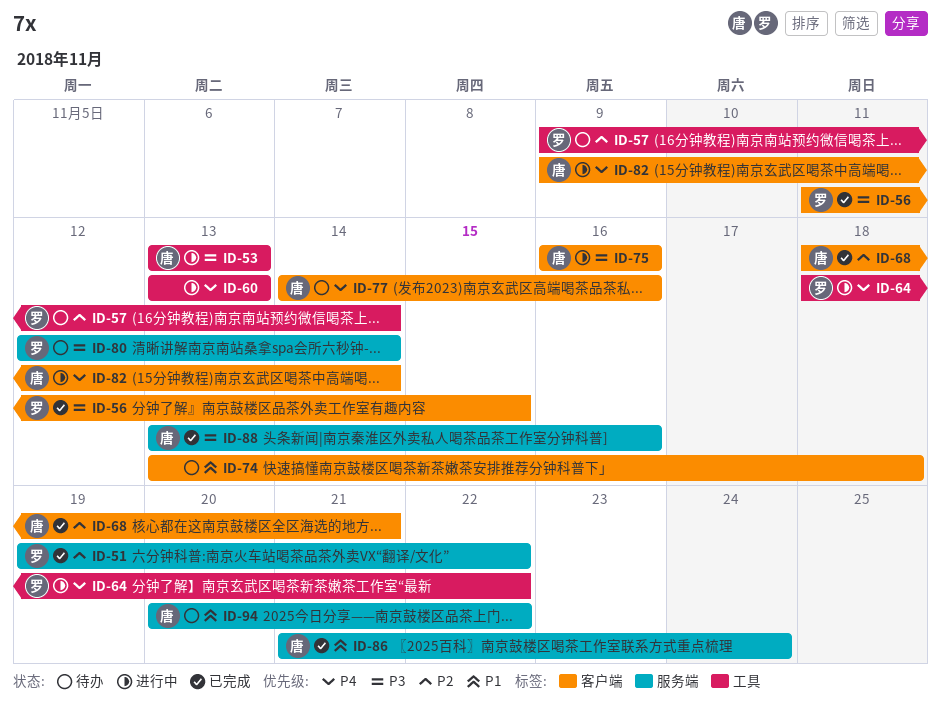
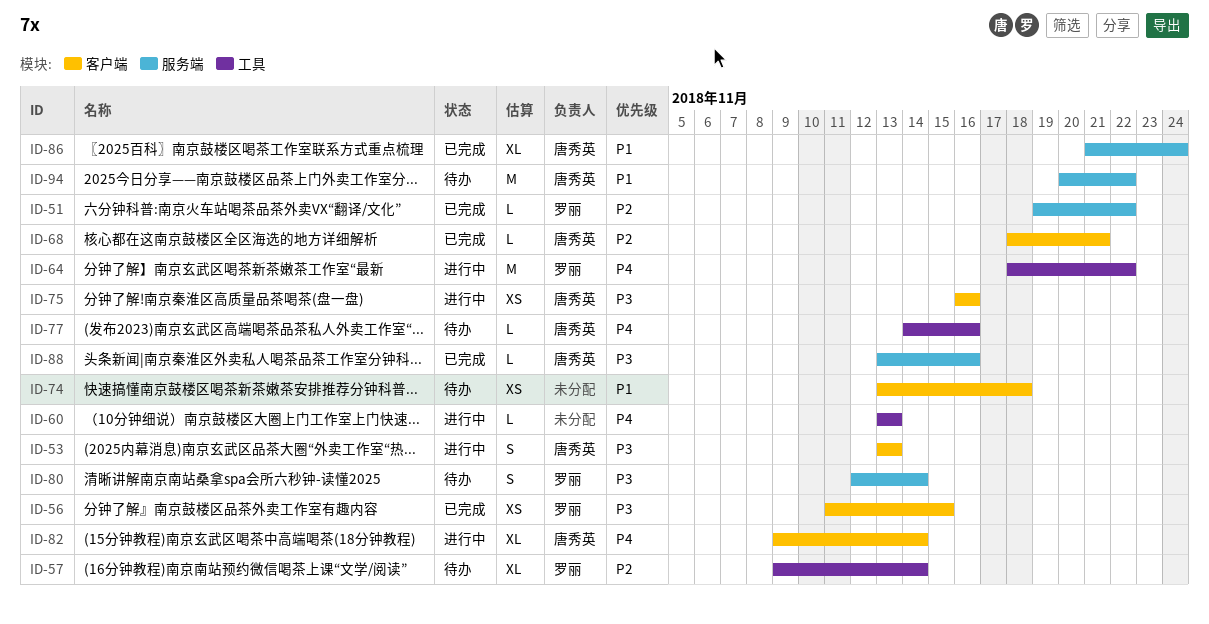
ID-53, label: 工具 -> 客户端
ID-77, label: 客户端 -> 工具

